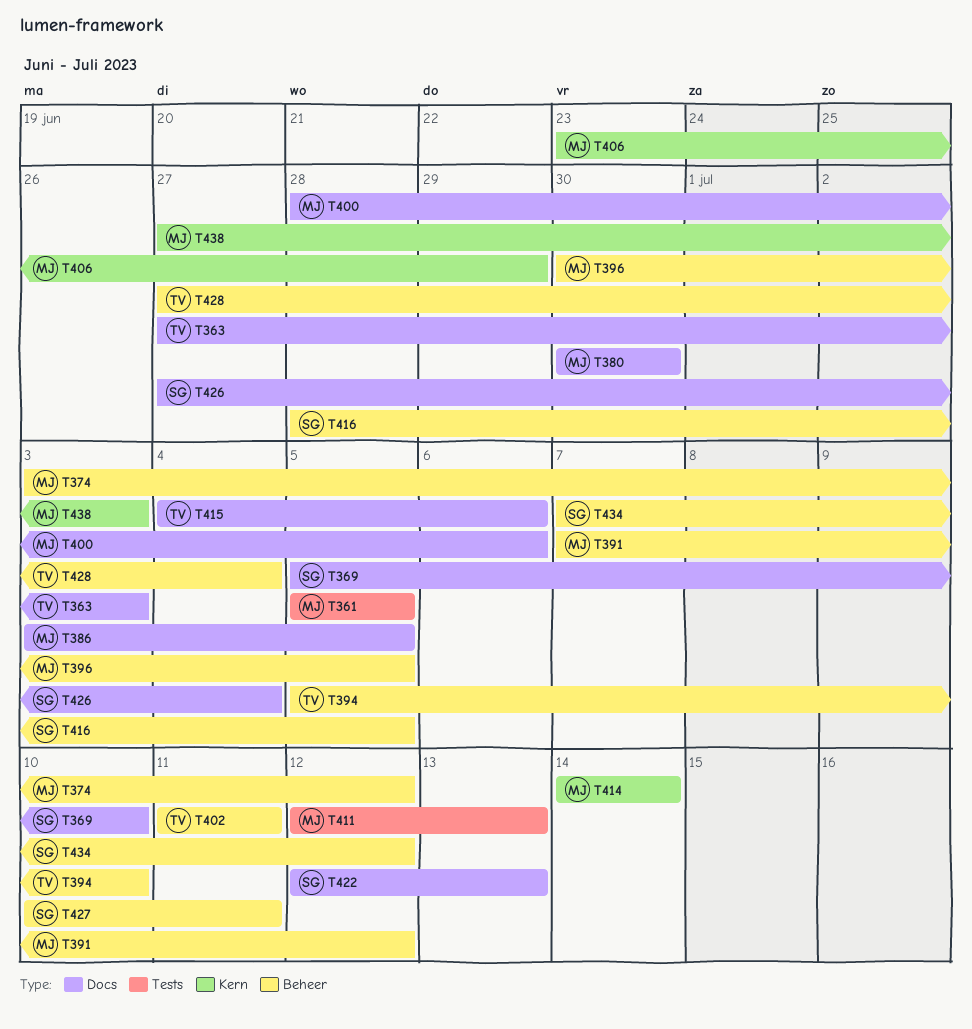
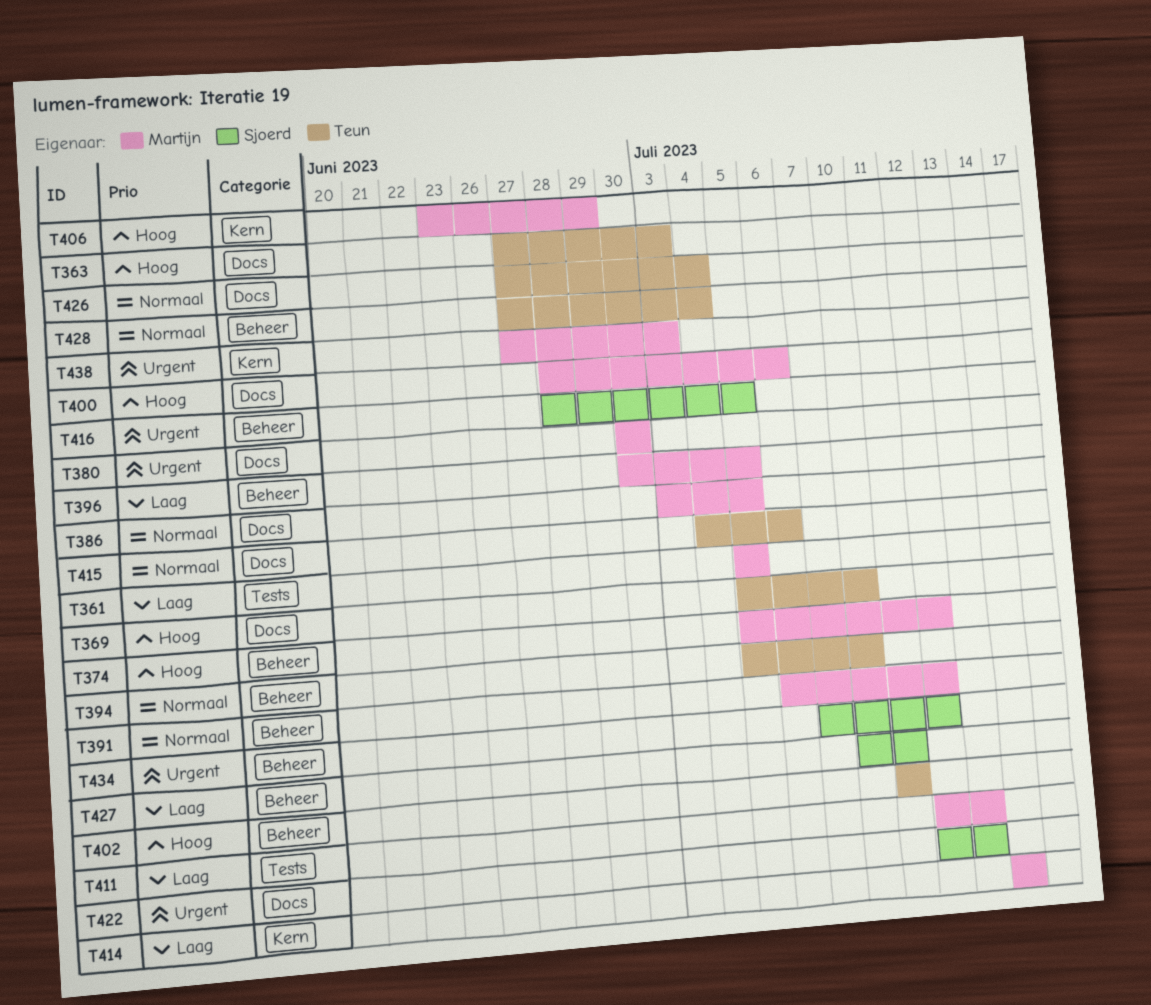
T369, owner: Sjoerd -> Teun
T374, start: Jul 3 -> Jul 5
T391, start: Jul 7 -> Jul 6
T426, owner: Sjoerd -> Teun

